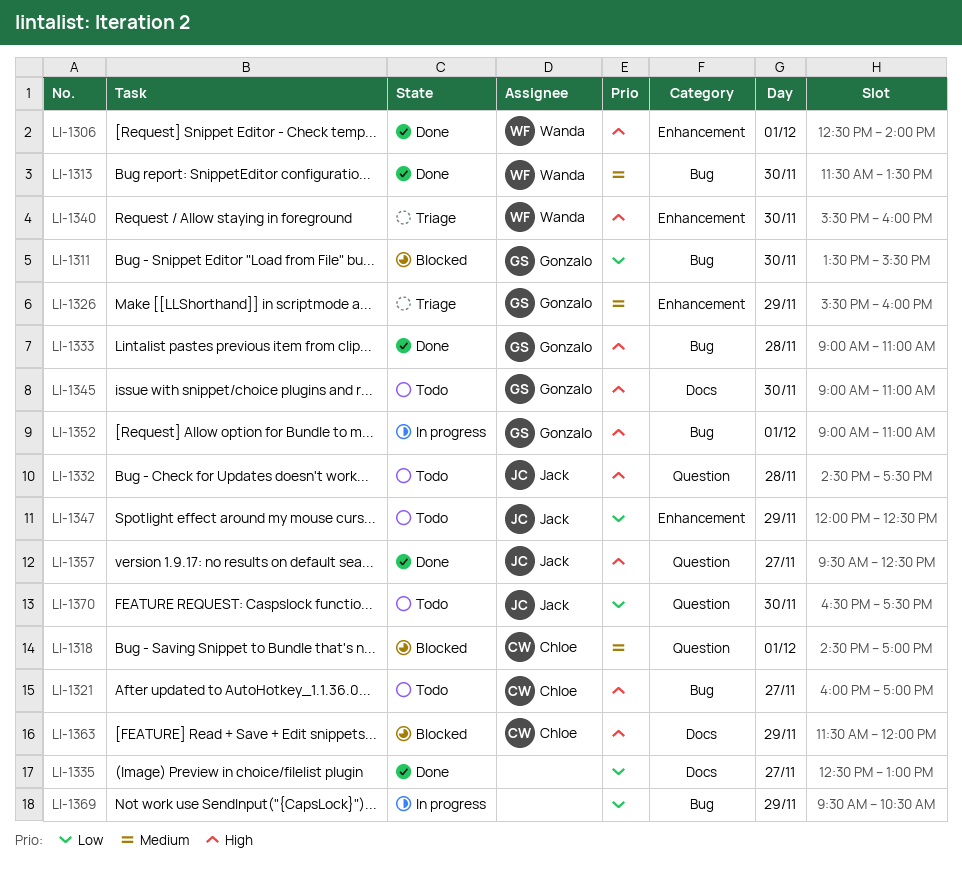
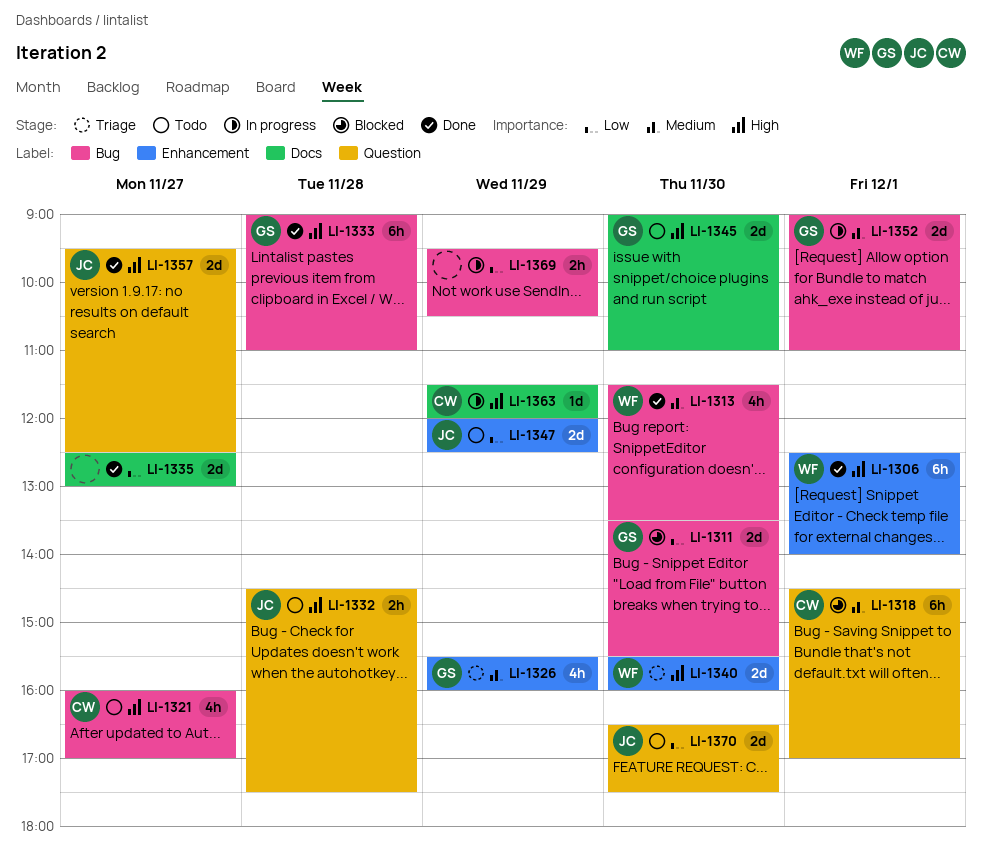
LI-1352, priority: High -> Medium
LI-1363, status: Blocked -> In progress

